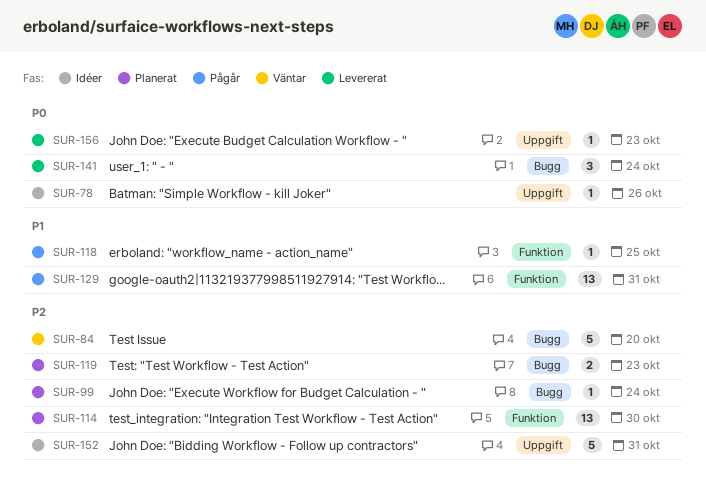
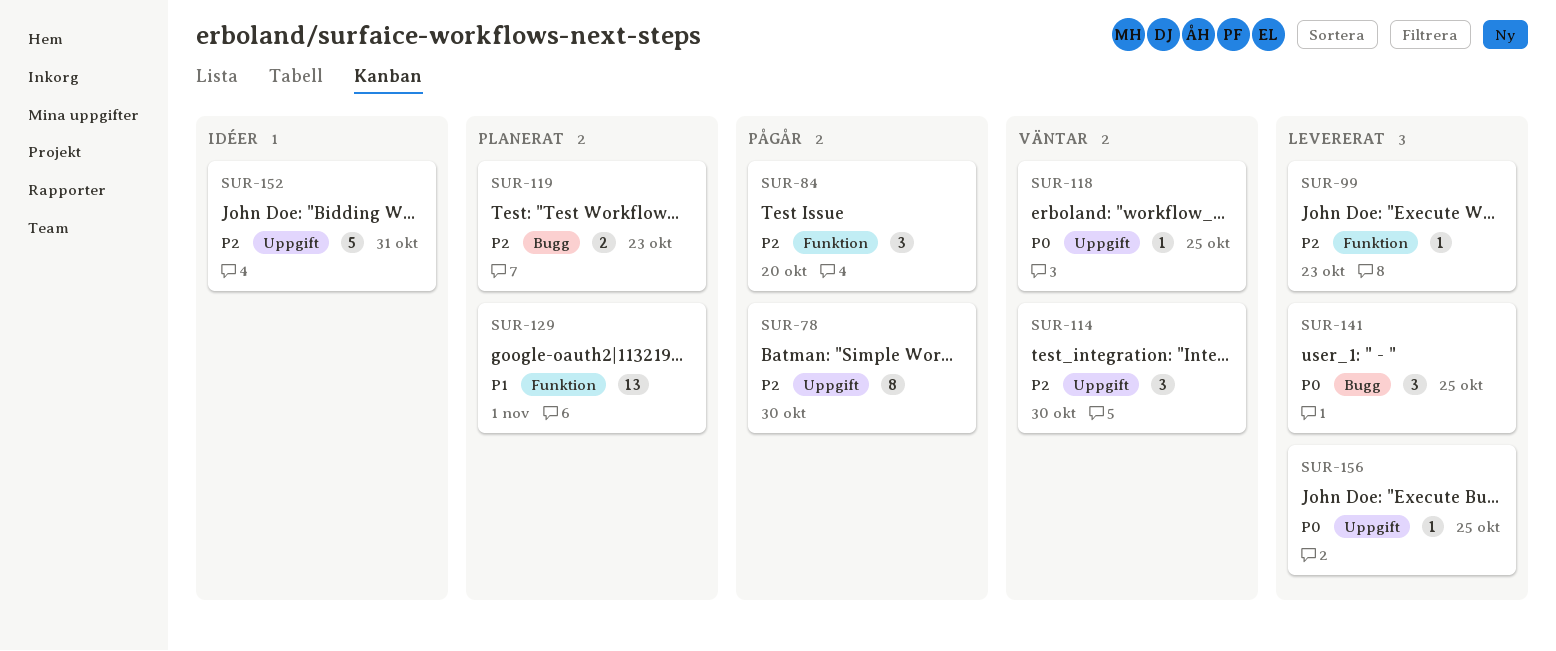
SUR-78, status: Idéer -> Pågår
SUR-78, priority: P0 -> P2
SUR-78, estimate: 1 -> 8
SUR-78, due: Oct 26 -> Oct 30
SUR-84, status: Väntar -> Pågår
SUR-84, label: Bugg -> Funktion
SUR-84, estimate: 5 -> 3
SUR-99, status: Planerat -> Levererat
SUR-99, label: Bugg -> Funktion
SUR-99, due: Oct 24 -> Oct 23
SUR-114, status: Planerat -> Väntar
SUR-114, label: Funktion -> Uppgift
SUR-114, estimate: 13 -> 3
SUR-118, status: Pågår -> Väntar
SUR-118, priority: P1 -> P0
SUR-118, label: Funktion -> Uppgift
SUR-129, status: Pågår -> Planerat
SUR-129, due: Oct 31 -> Nov 1
SUR-141, due: Oct 24 -> Oct 25
SUR-156, due: Oct 23 -> Oct 25

